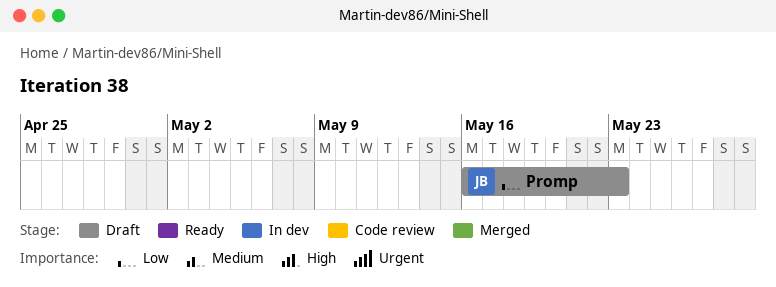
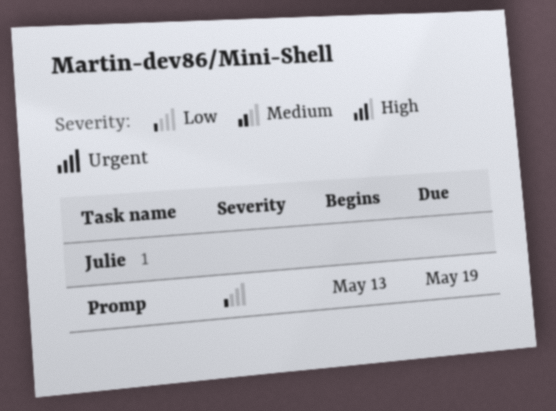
Promp, start: May 16 -> May 13
Promp, due: May 23 -> May 19

